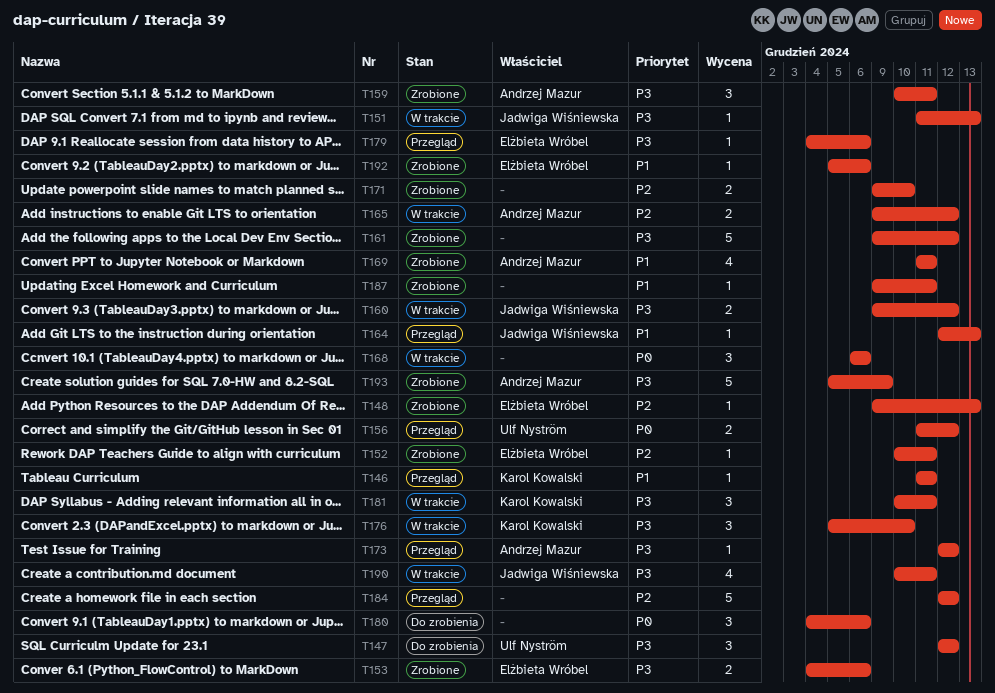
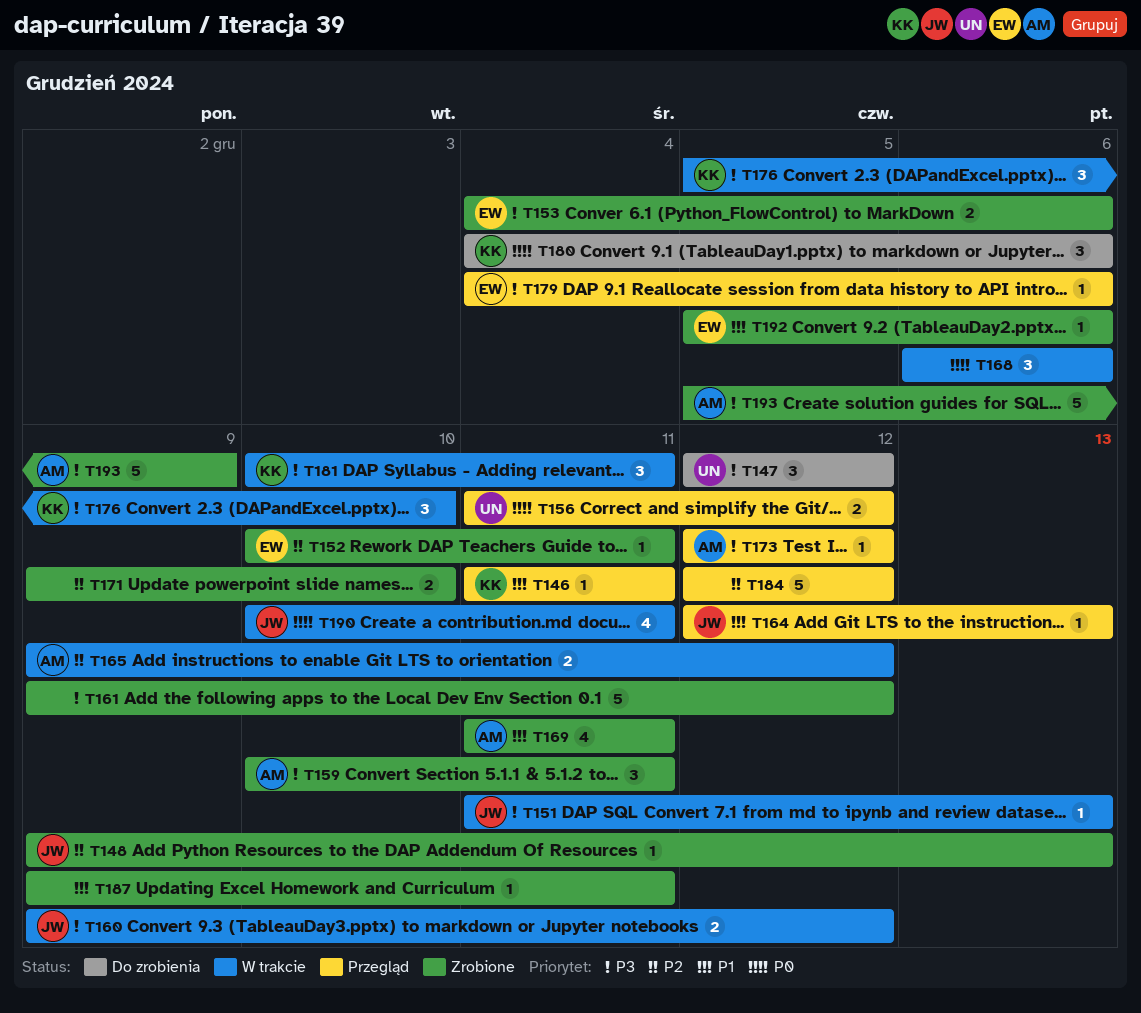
T148, owner: Elżbieta Wróbel -> Jadwiga Wiśniewska
T180, owner: none -> Karol Kowalski
T190, priority: P3 -> P0

